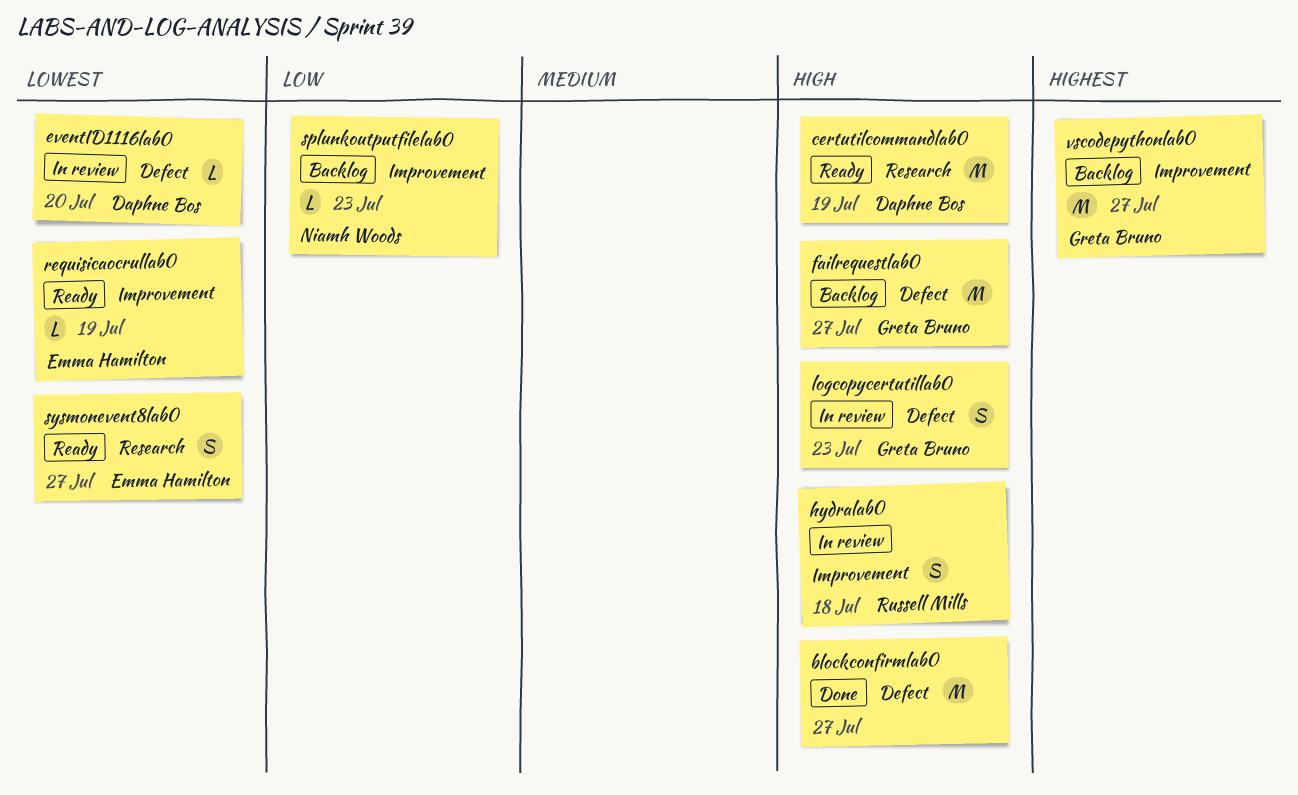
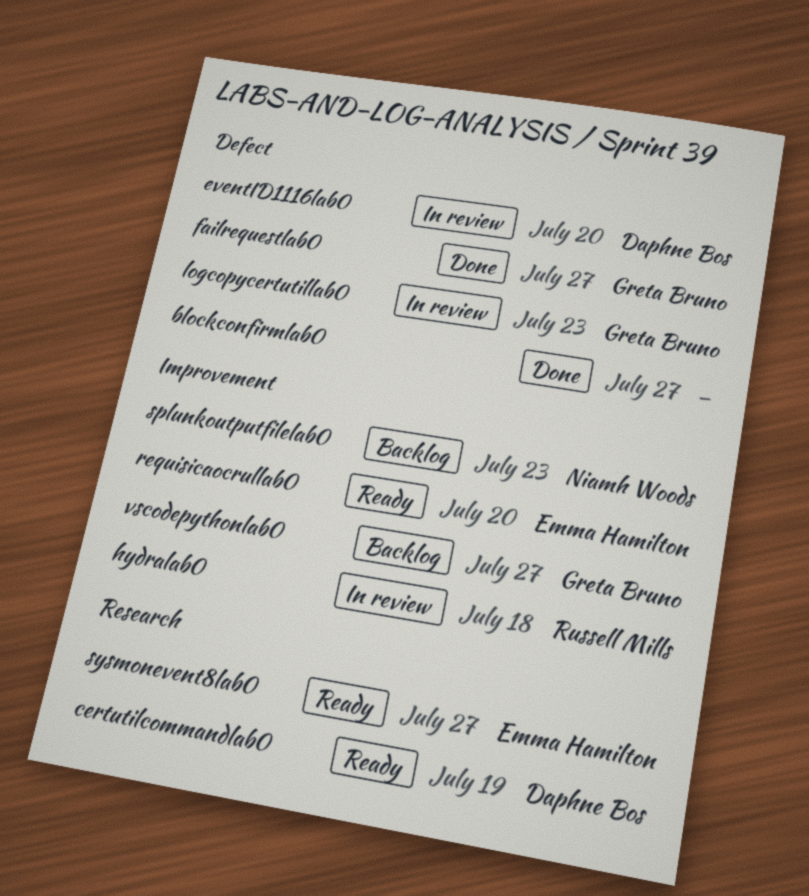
failrequestlab0, status: Backlog -> Done
requisicaocrullab0, due: Jul 19 -> Jul 20

